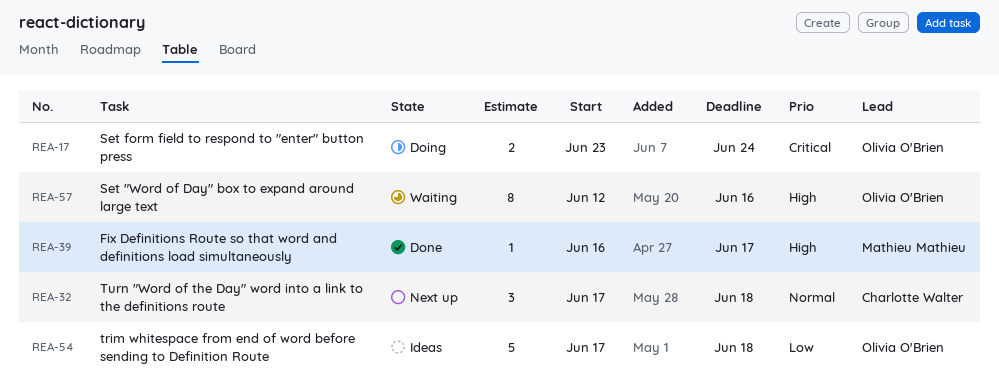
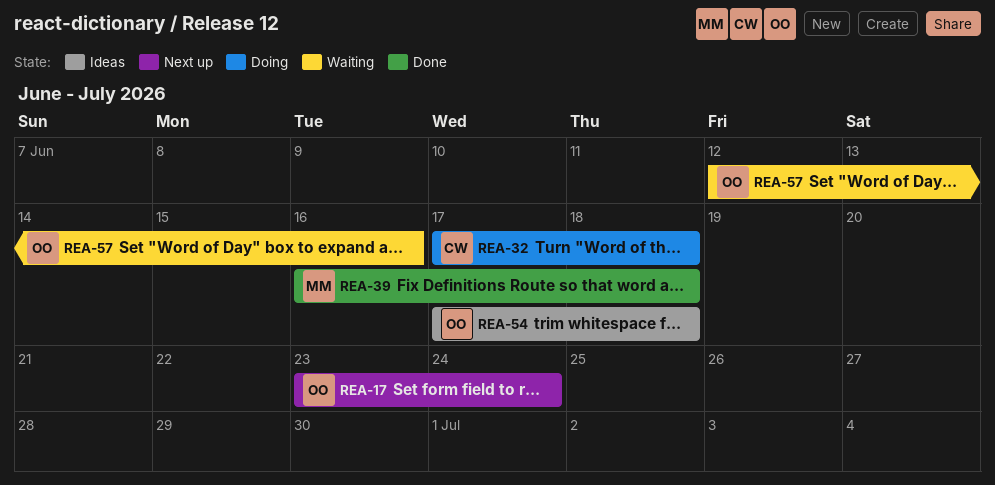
REA-17, status: Doing -> Next up
REA-32, status: Next up -> Doing
REA-39, due: Jun 17 -> Jun 18

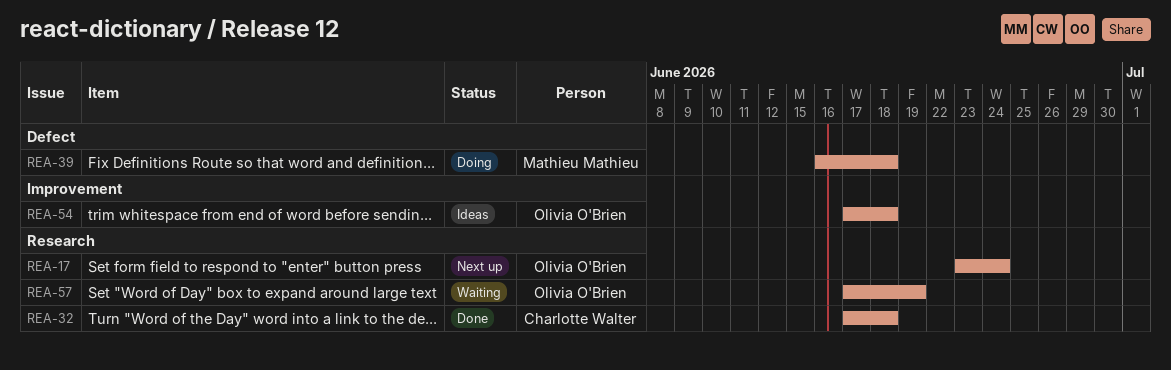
REA-32, status: Doing -> Done
REA-39, status: Done -> Doing
REA-57, start: Jun 12 -> Jun 17
REA-57, due: Jun 16 -> Jun 19

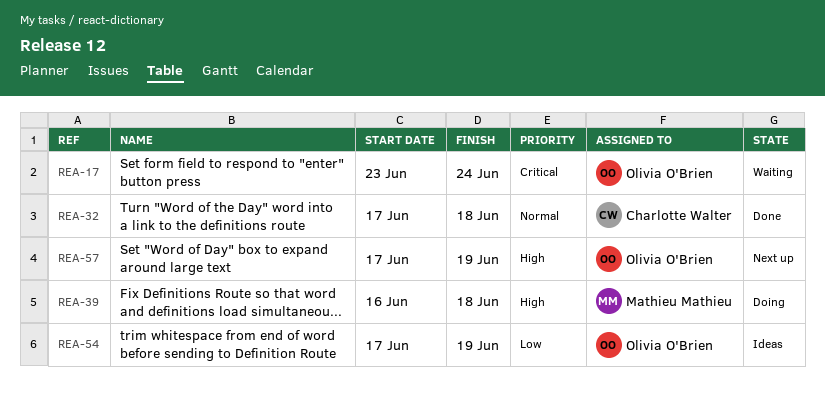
REA-17, status: Next up -> Waiting
REA-54, due: Jun 18 -> Jun 19
REA-57, status: Waiting -> Next up

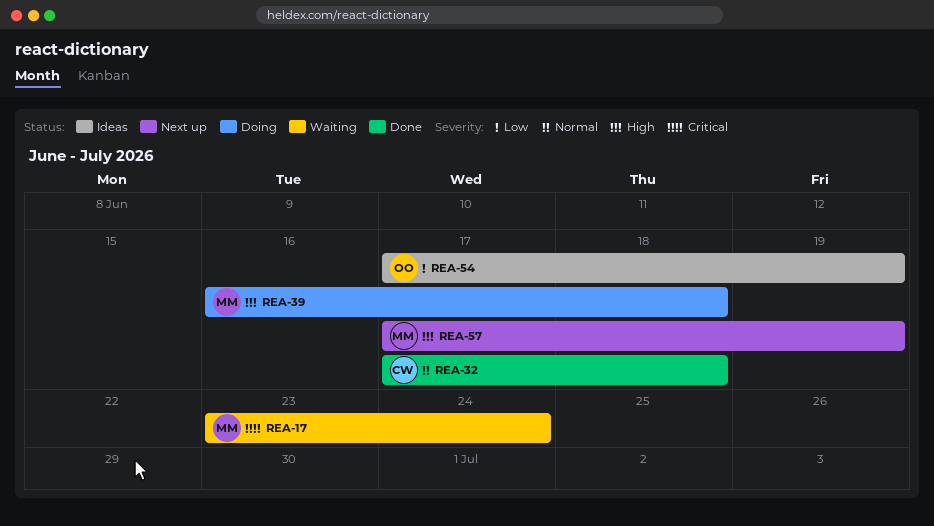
REA-17, owner: Olivia O'Brien -> Mathieu Mathieu
REA-57, owner: Olivia O'Brien -> Mathieu Mathieu

